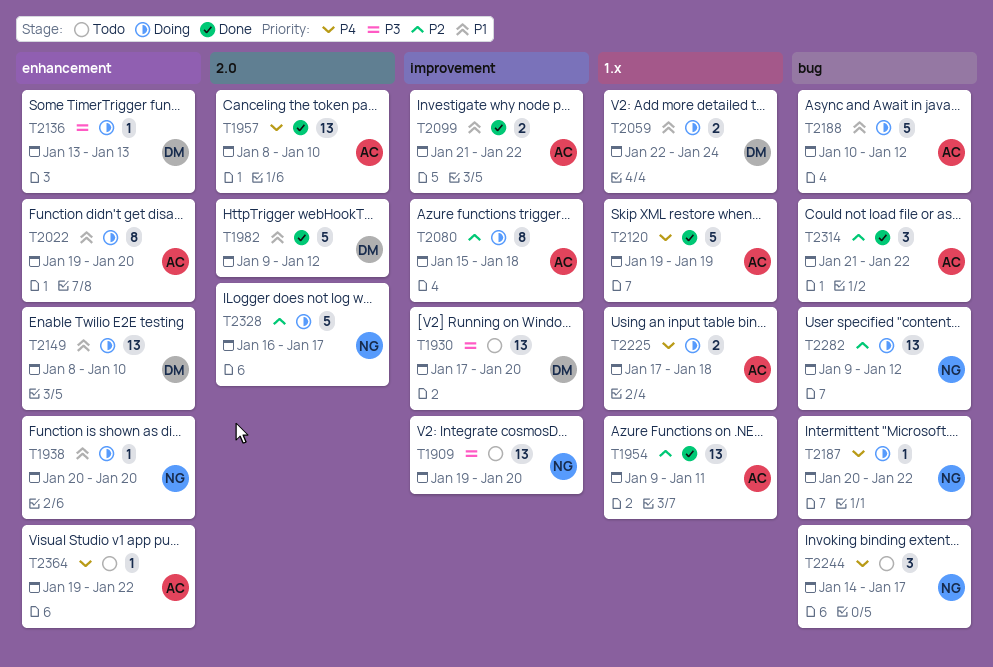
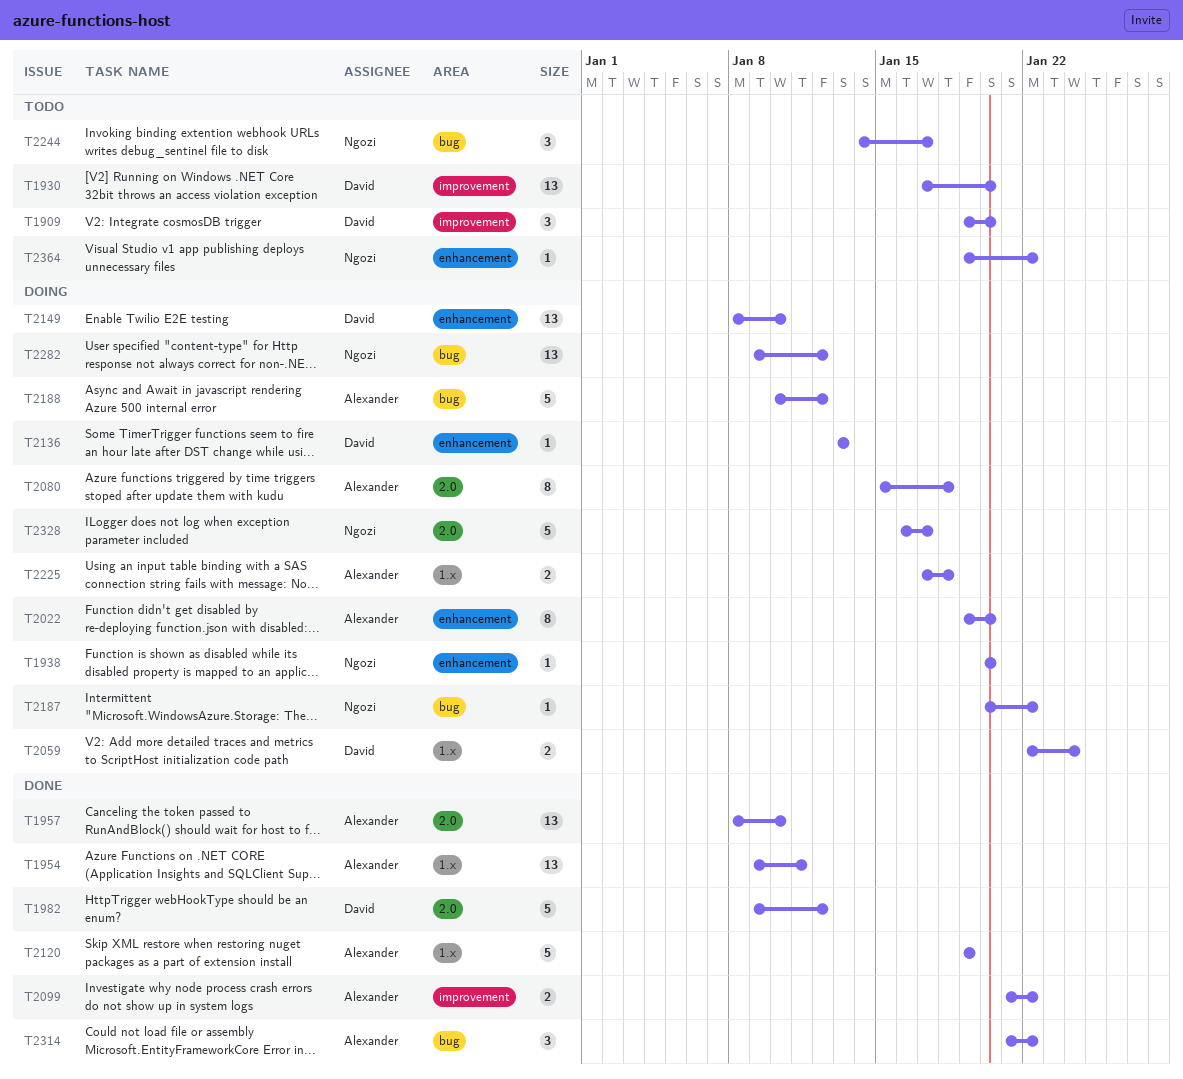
T1909, owner: Ngozi -> David
T1909, estimate: 13 -> 3
T2080, label: improvement -> 2.0
T2364, owner: Alexander -> Ngozi

